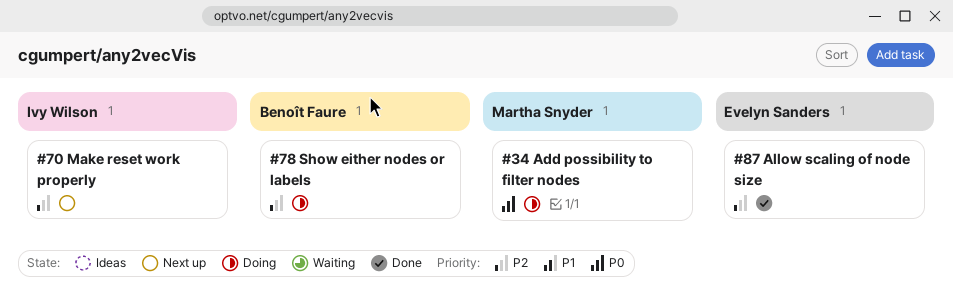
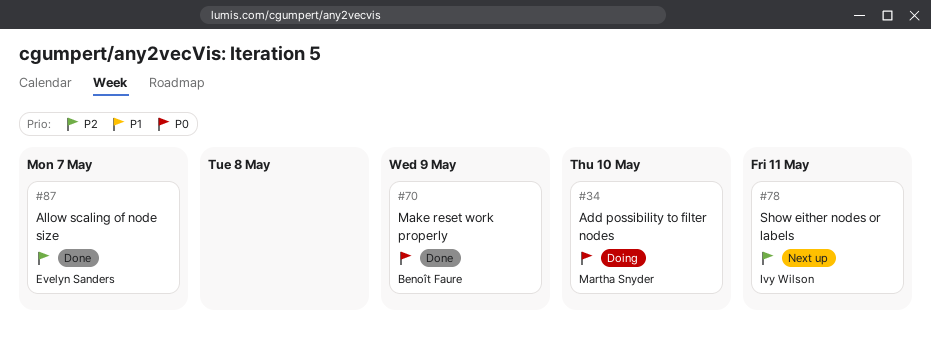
#70, status: Next up -> Done
#70, owner: Ivy Wilson -> Benoît Faure
#70, priority: P2 -> P0
#78, status: Doing -> Next up
#78, owner: Benoît Faure -> Ivy Wilson

